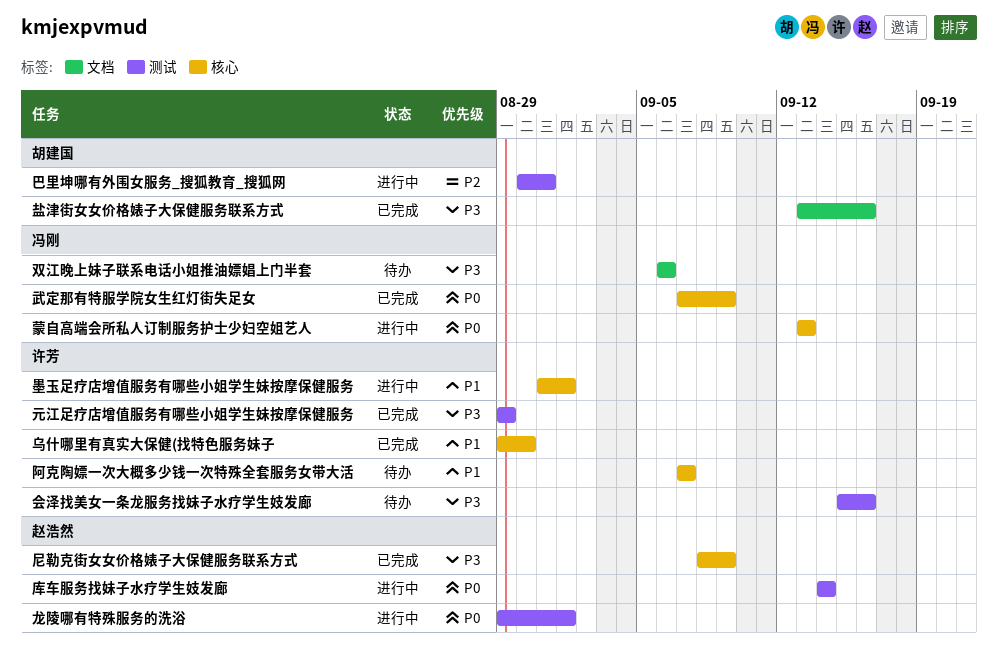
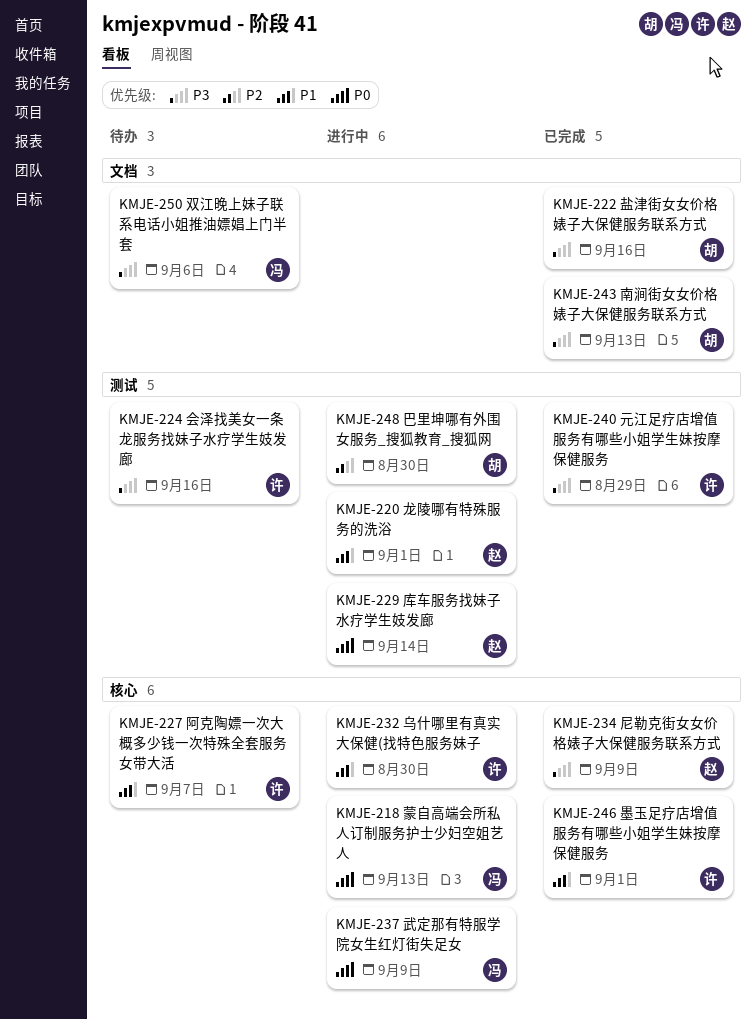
乌什哪里有真实大保健(找特色服务妹子, status: 已完成 -> 进行中
南涧街女女价格婊子大保健服务联系方式: none -> present
墨玉足疗店增值服务有哪些小姐学生妹按摩保健服务, status: 进行中 -> 已完成
巴里坤哪有外围女服务_搜狐教育_搜狐网, due: Aug 31 -> Aug 30
武定那有特服学院女生红灯街失足女, status: 已完成 -> 进行中
龙陵哪有特殊服务的洗浴, priority: P0 -> P1

